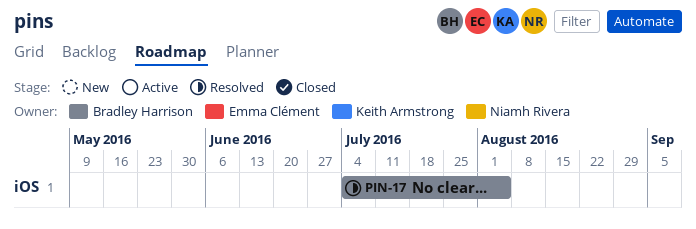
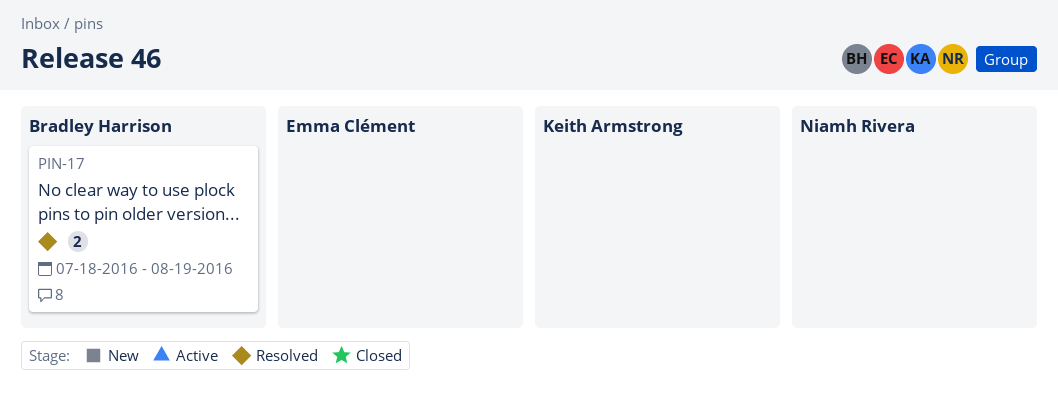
PIN-17, start: Jul 4 -> Jul 18
PIN-17, due: Aug 5 -> Aug 19

